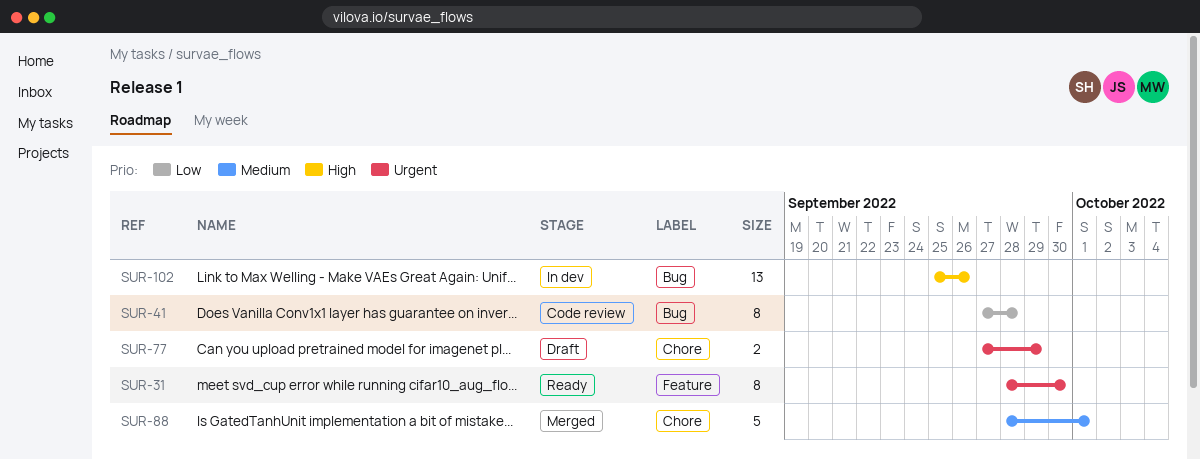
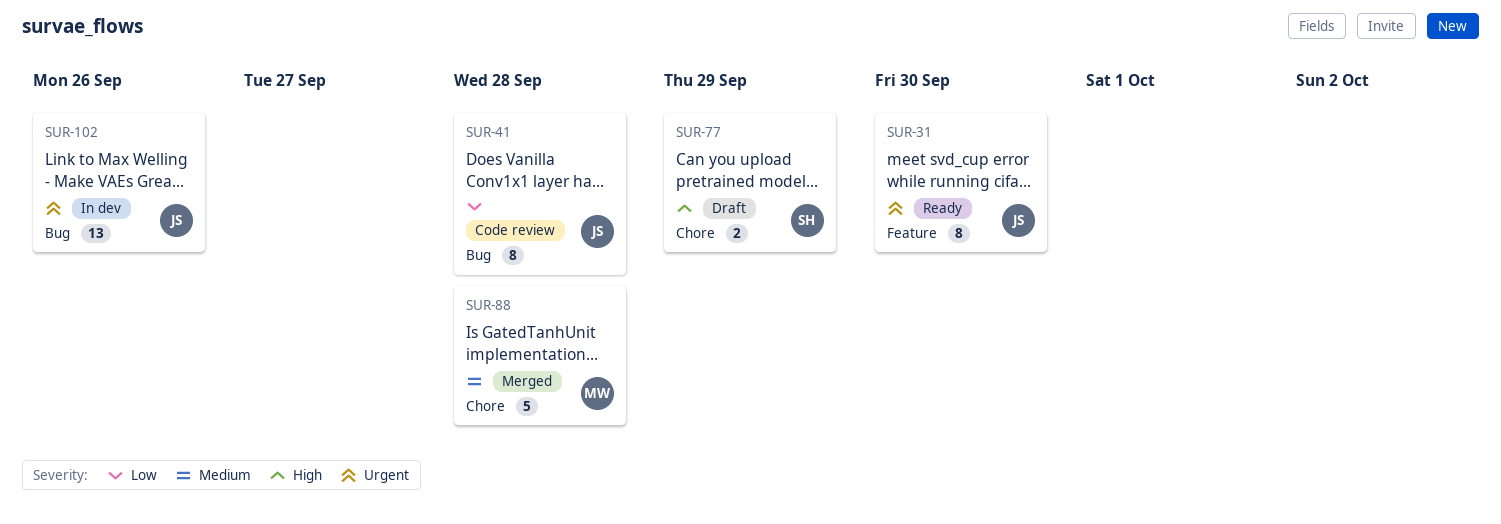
SUR-77, priority: Urgent -> High
SUR-88, due: Oct 1 -> Sep 28
SUR-102, priority: High -> Urgent

